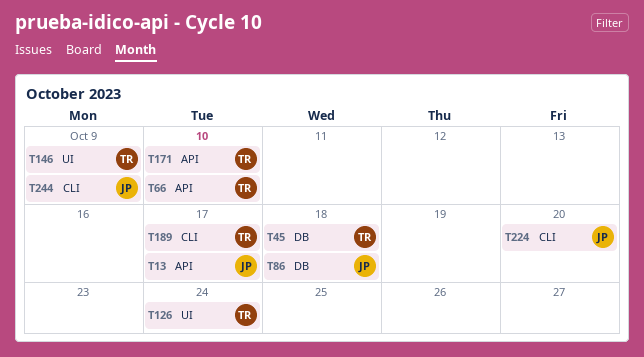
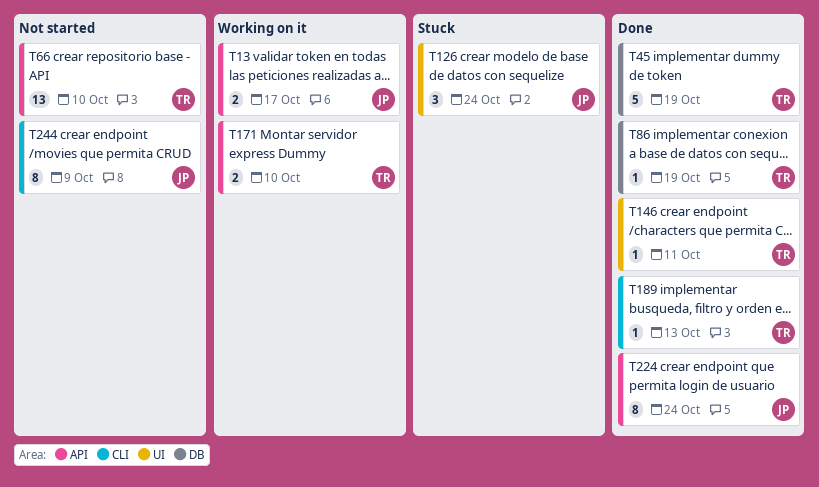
T45, due: Oct 18 -> Oct 19
T86, owner: JP -> TR
T86, due: Oct 18 -> Oct 19
T126, owner: TR -> JP
T146, due: Oct 9 -> Oct 11
T189, due: Oct 17 -> Oct 13
T224, label: CLI -> API
T224, due: Oct 20 -> Oct 24

